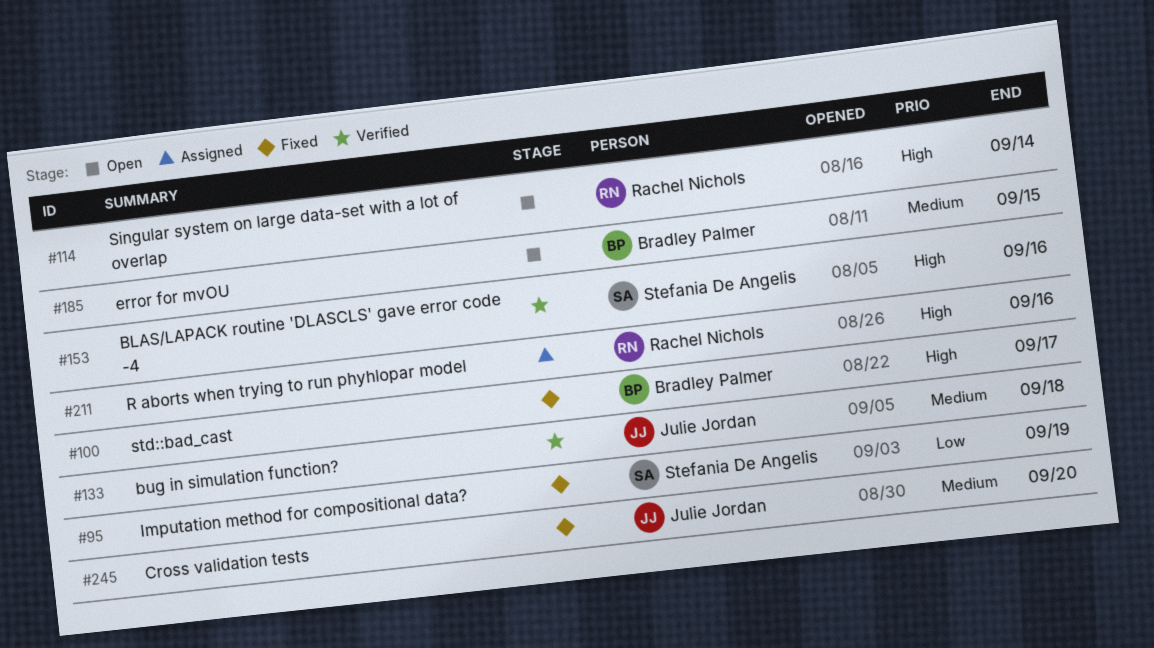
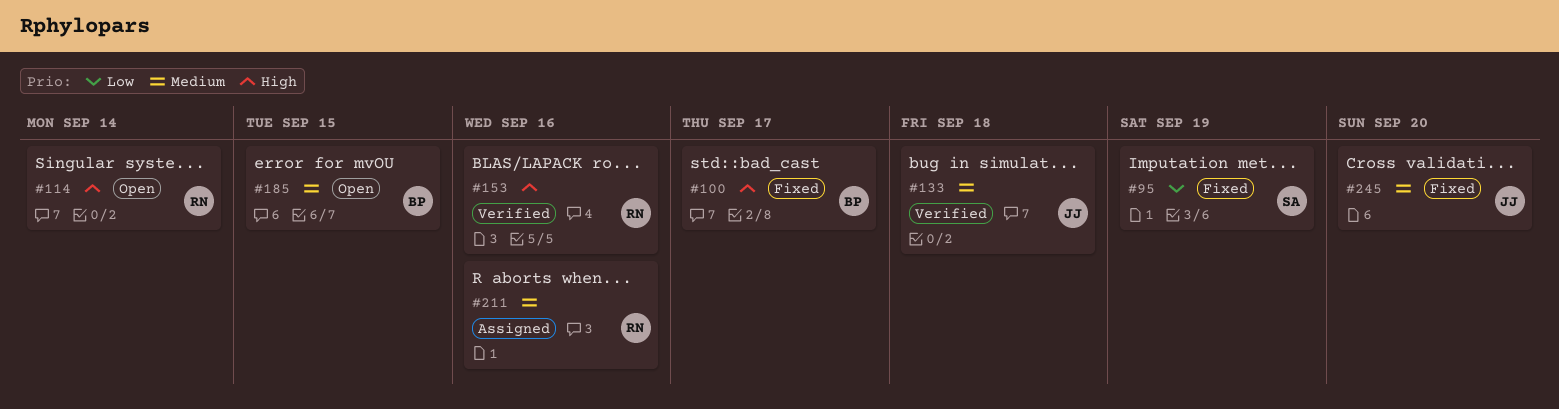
#153, owner: Stefania De Angelis -> Rachel Nichols
#211, priority: High -> Medium

